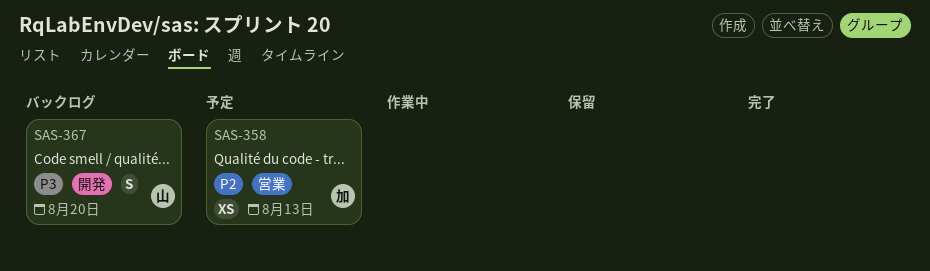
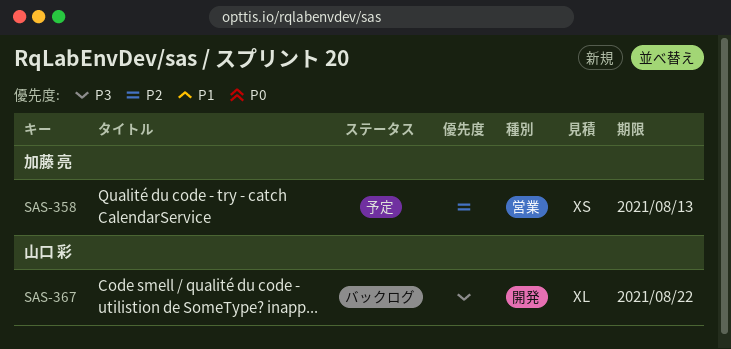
SAS-367, estimate: S -> XL
SAS-367, due: Aug 20 -> Aug 22

